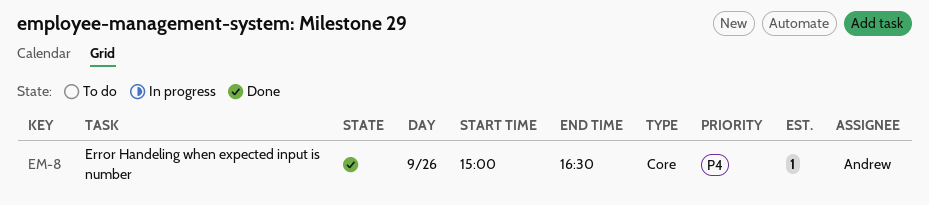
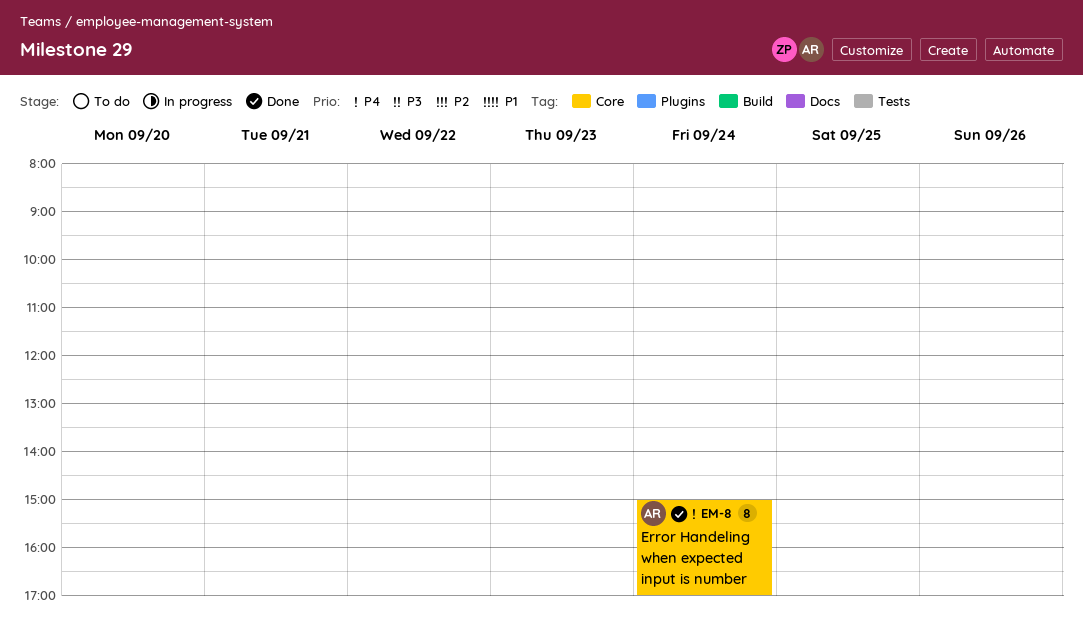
EM-8, estimate: 1 -> 8
EM-8, day: Sep 26 -> Sep 24
EM-8, ends: 16:30 -> 17:00

